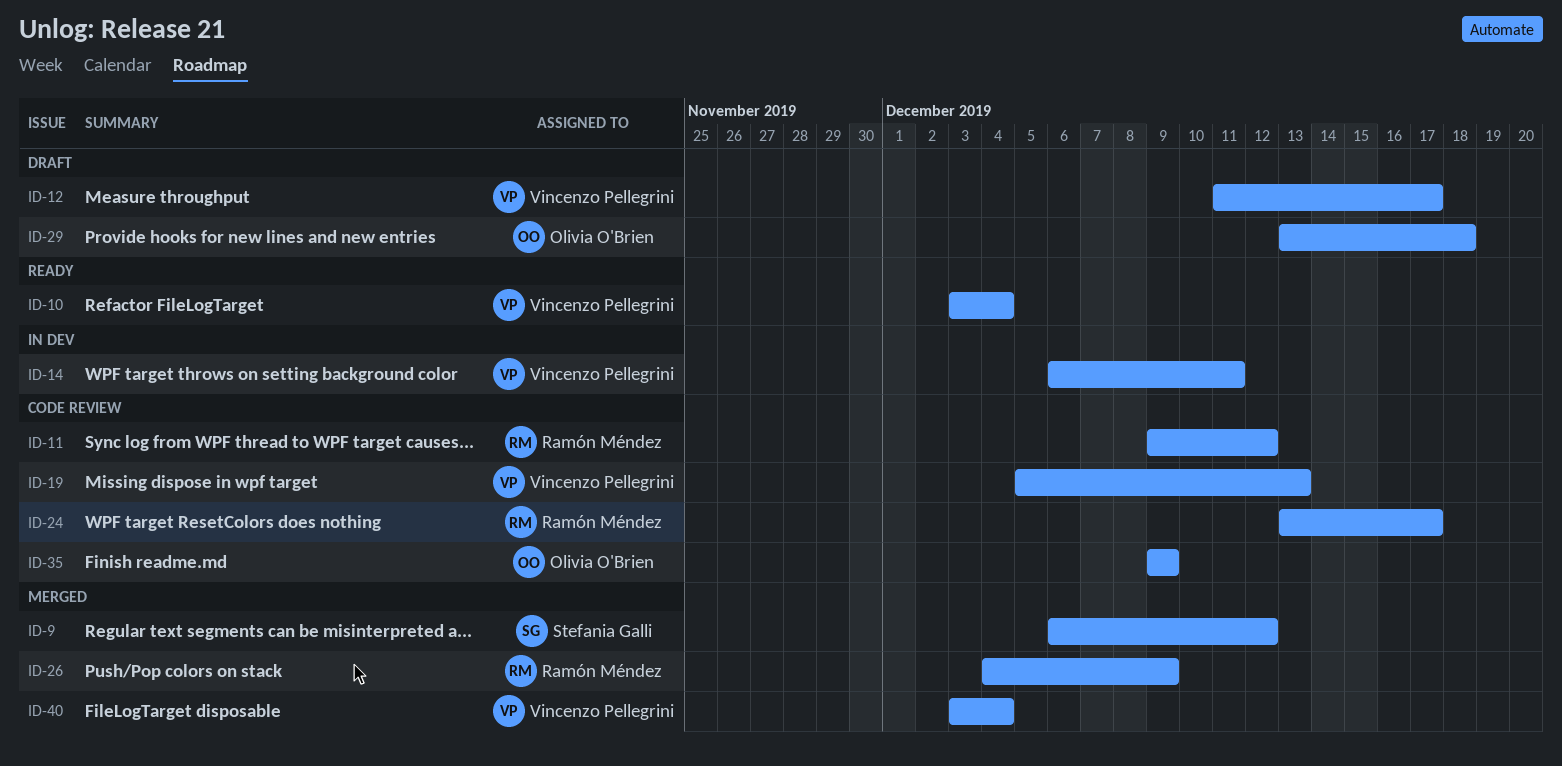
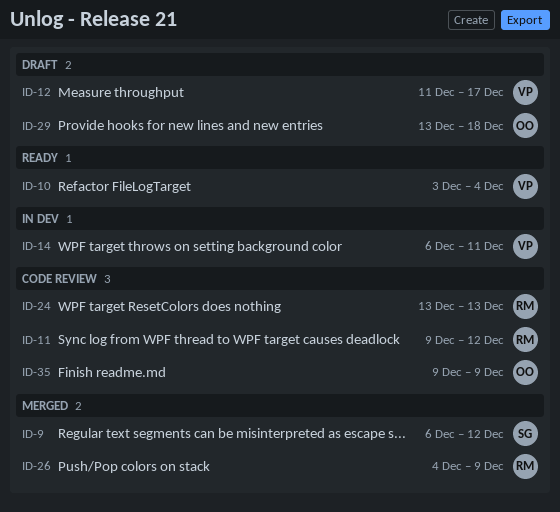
ID-19: present -> none
ID-24, due: Dec 17 -> Dec 13
ID-40: present -> none

